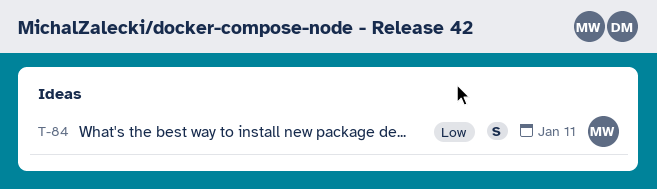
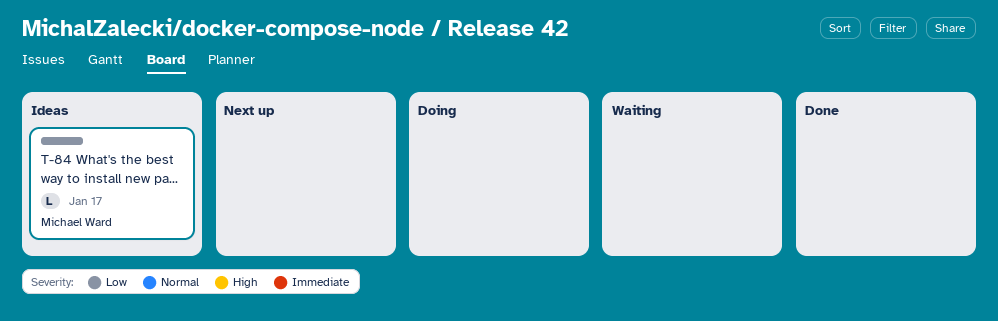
T-84, estimate: S -> L
T-84, due: Jan 11 -> Jan 17

